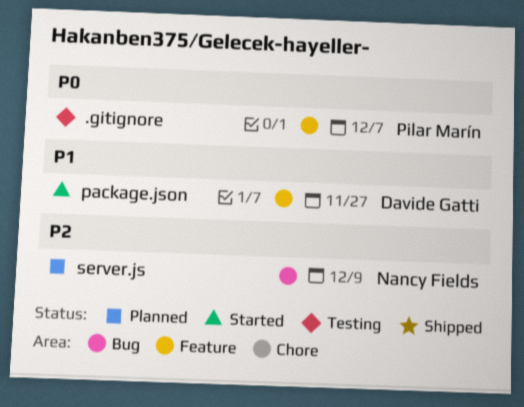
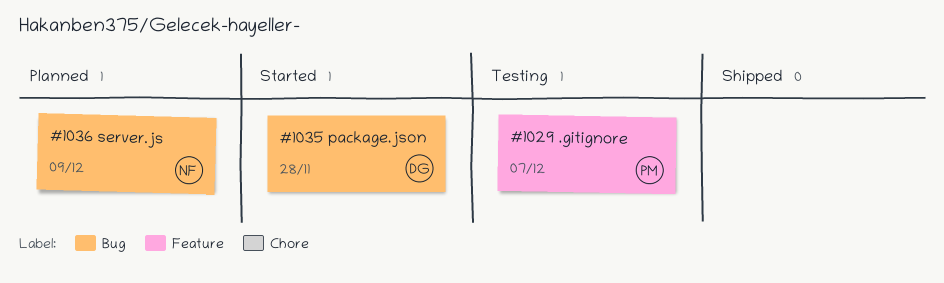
package.json, label: Feature -> Bug
package.json, due: Nov 27 -> Nov 28

